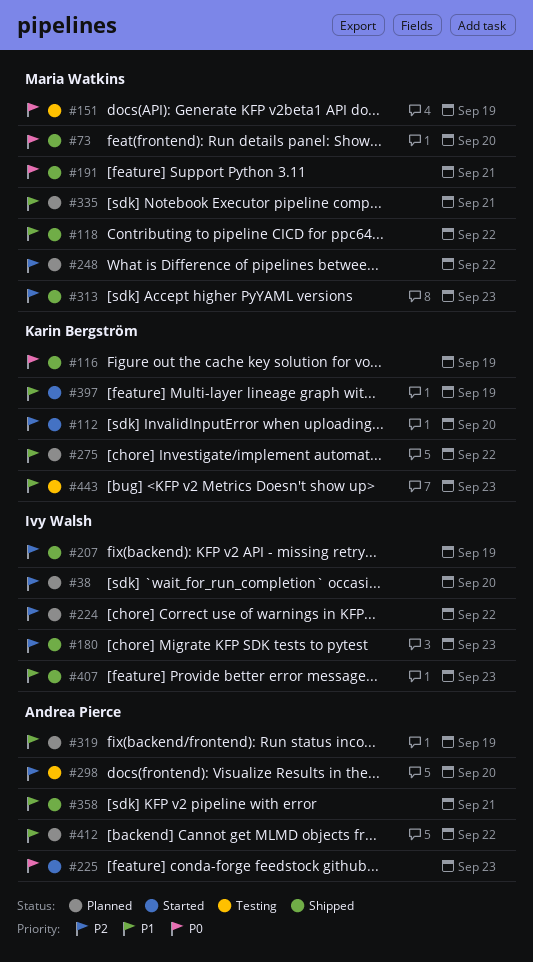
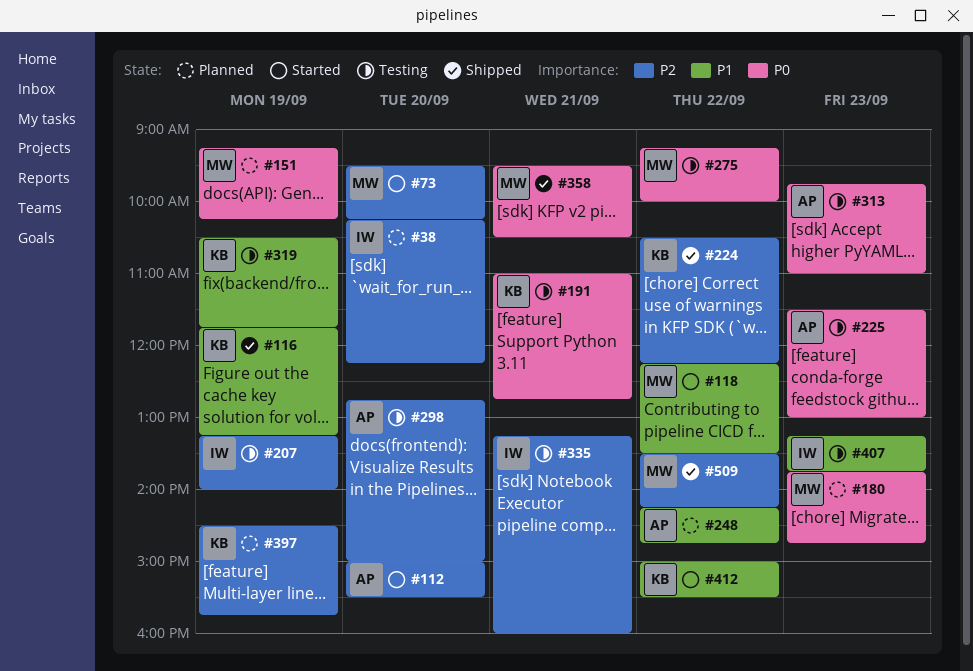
#73, status: Shipped -> Started
#73, priority: P0 -> P2
#112, owner: Karin Bergström -> Andrea Pierce
#116, priority: P0 -> P1
#118, status: Shipped -> Started
#151, status: Testing -> Planned
#180, status: Shipped -> Planned
#180, owner: Ivy Walsh -> Maria Watkins
#180, priority: P2 -> P0
#191, status: Shipped -> Testing
#191, owner: Maria Watkins -> Karin Bergström
#207, status: Shipped -> Testing
#224, status: Planned -> Shipped
#224, owner: Ivy Walsh -> Karin Bergström
#225, status: Started -> Testing
#248, owner: Maria Watkins -> Andrea Pierce
#248, priority: P2 -> P1
#275, status: Planned -> Testing
#275, owner: Karin Bergström -> Maria Watkins
#275, priority: P1 -> P0
#313, status: Shipped -> Testing
#313, owner: Maria Watkins -> Andrea Pierce
#313, priority: P2 -> P0
#319, status: Planned -> Testing
#319, owner: Andrea Pierce -> Karin Bergström
#335, status: Planned -> Testing
#335, owner: Maria Watkins -> Ivy Walsh
#335, priority: P1 -> P2
#358, owner: Andrea Pierce -> Maria Watkins
#358, priority: P1 -> P0
#397, status: Started -> Planned
#397, priority: P1 -> P2
#407, status: Shipped -> Testing
#412, status: Planned -> Started
#412, owner: Andrea Pierce -> Karin Bergström
#443: present -> none
#509: none -> present

